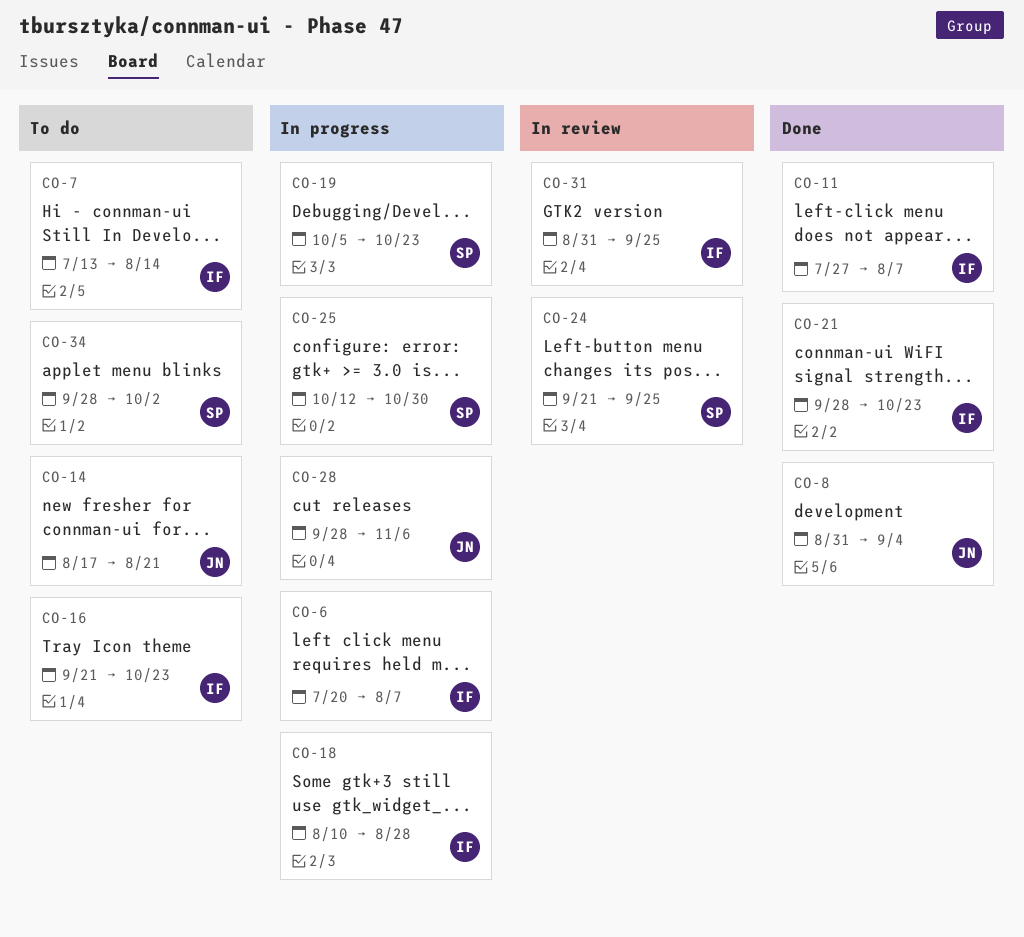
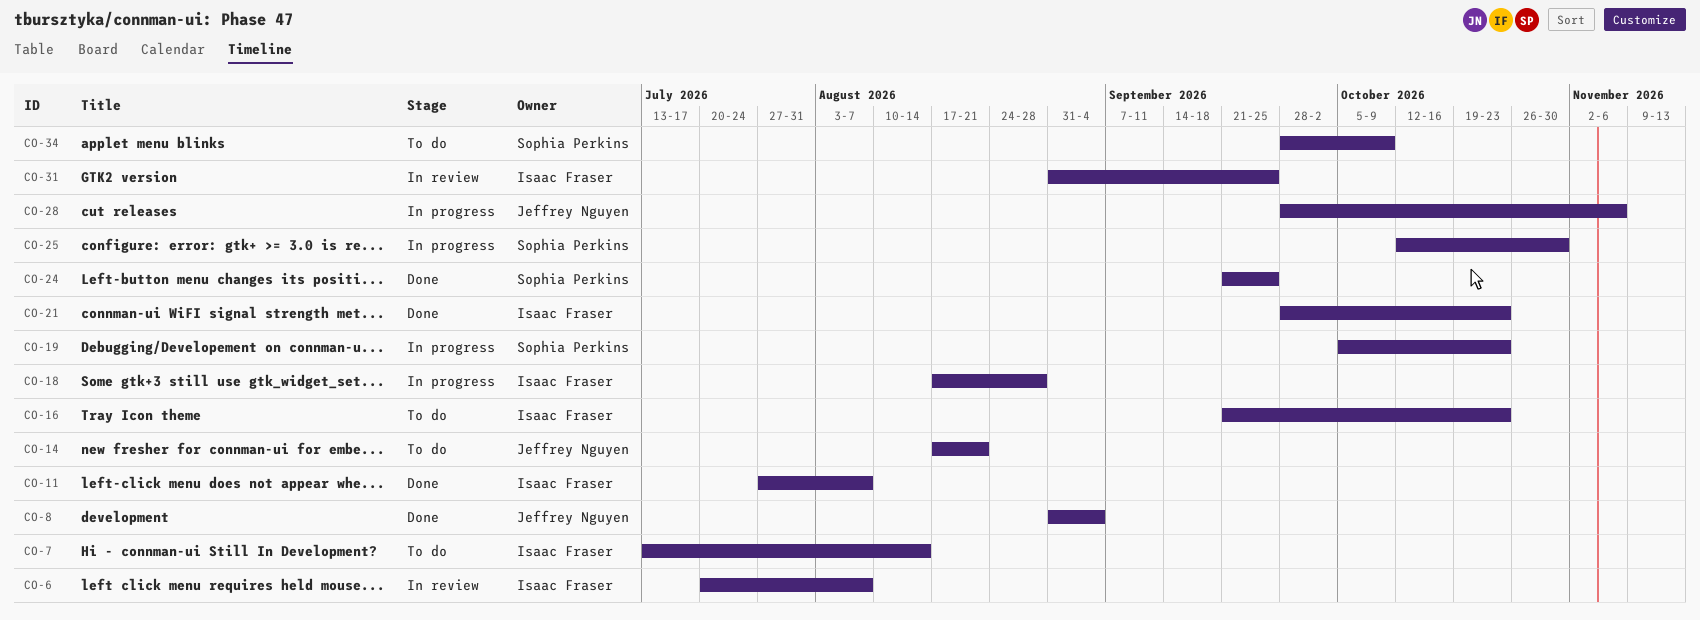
CO-6, status: In progress -> In review
CO-18, start: Aug 10 -> Aug 17
CO-24, status: In review -> Done
CO-34, due: Oct 2 -> Oct 9

